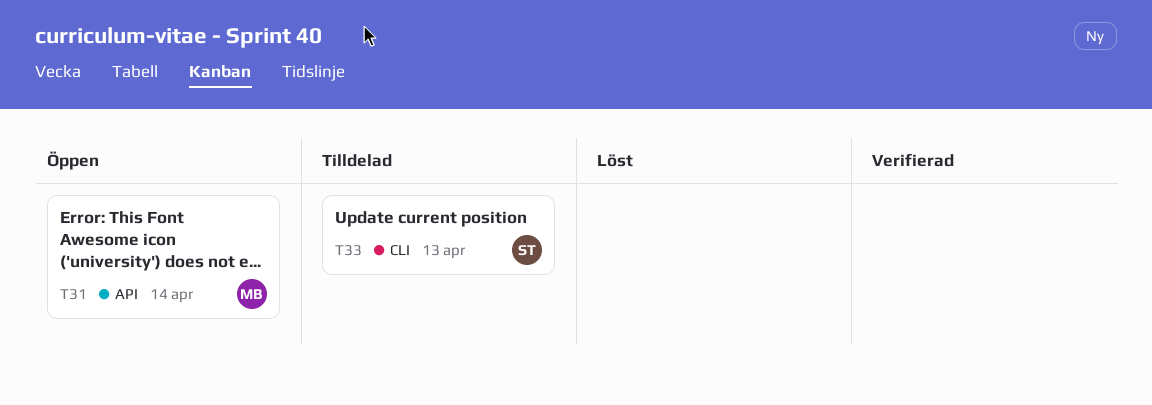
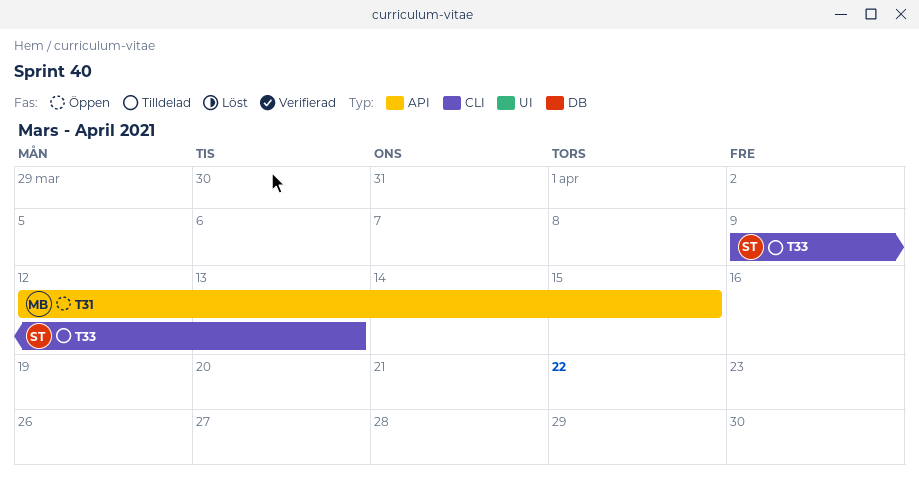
T31, due: Apr 14 -> Apr 15

